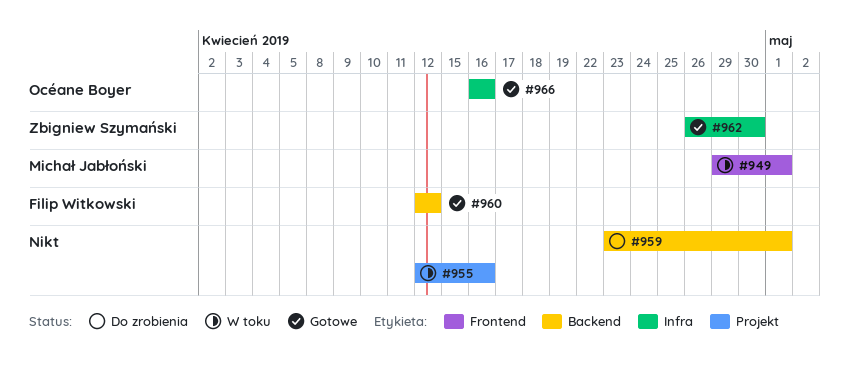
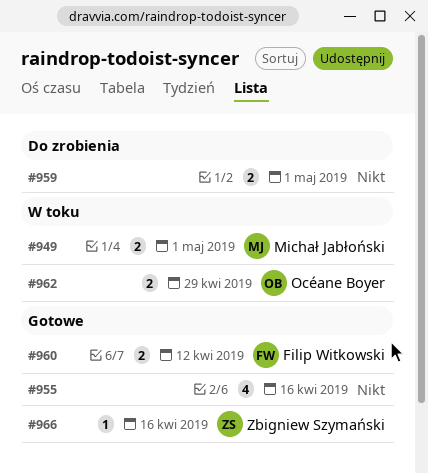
#955, status: W toku -> Gotowe
#962, status: Gotowe -> W toku
#962, owner: Zbigniew Szymański -> Océane Boyer
#962, due: Apr 30 -> Apr 29
#966, owner: Océane Boyer -> Zbigniew Szymański

